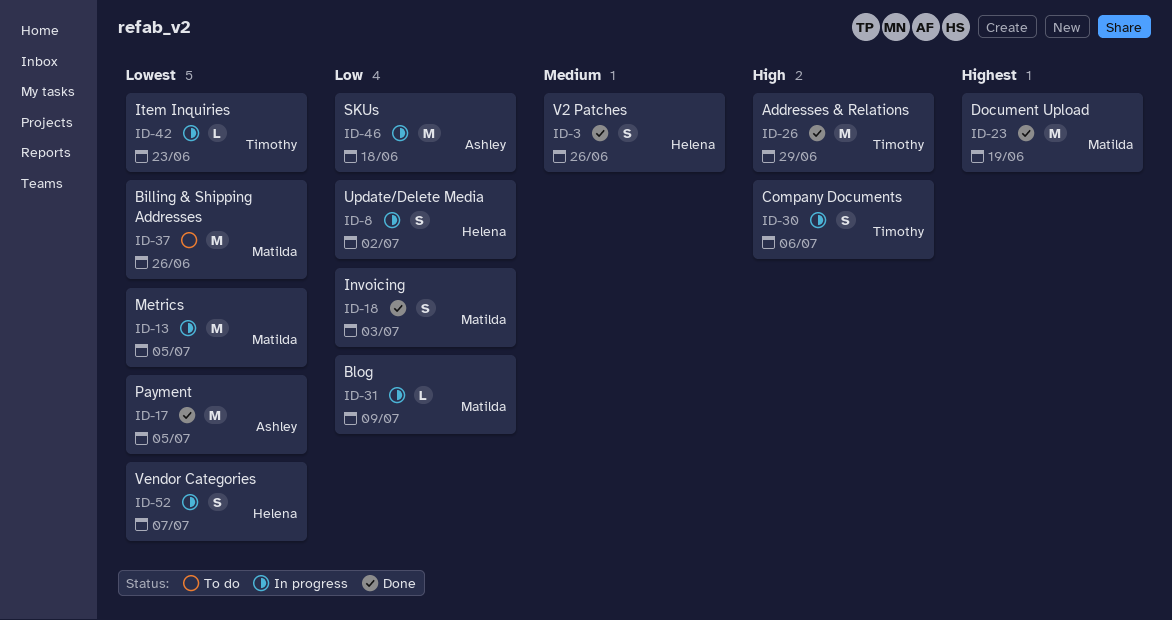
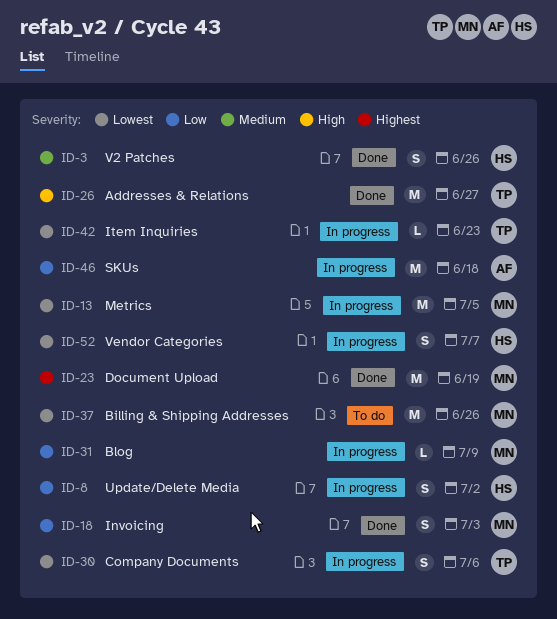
ID-17: present -> none
ID-26, due: Jun 29 -> Jun 27
ID-30, priority: High -> Lowest

